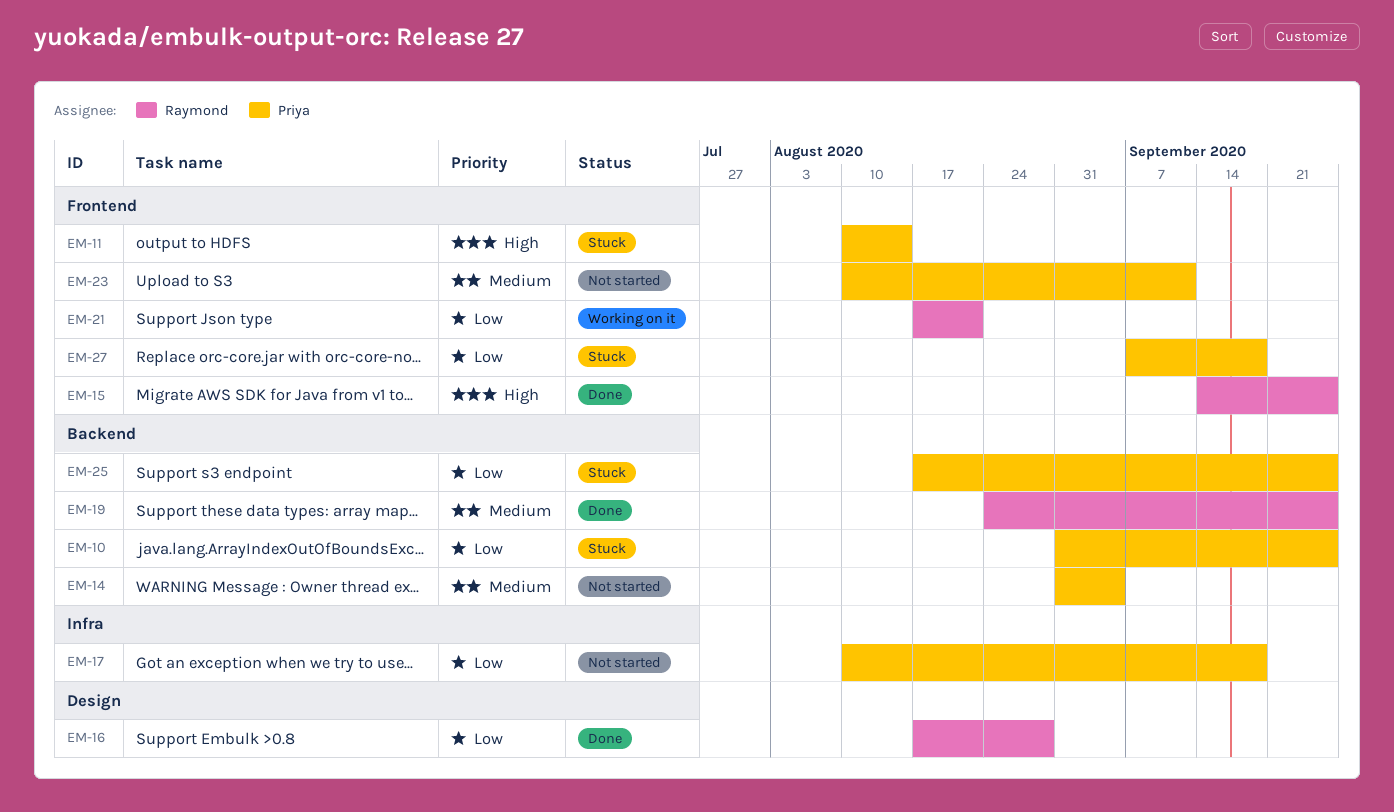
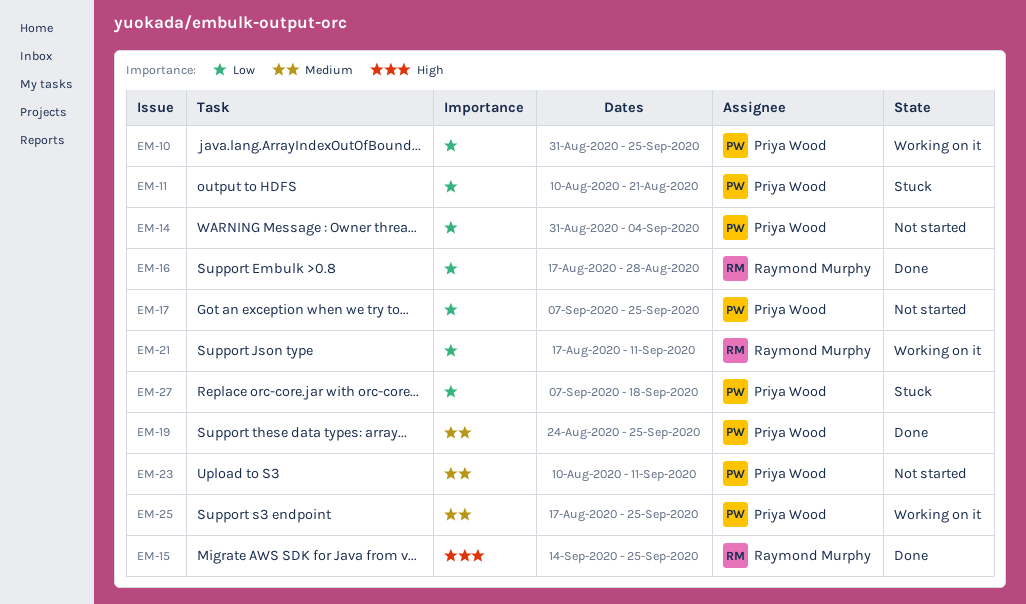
EM-10, status: Stuck -> Working on it
EM-11, priority: High -> Low
EM-11, due: Aug 14 -> Aug 21
EM-14, priority: Medium -> Low
EM-17, start: Aug 10 -> Sep 7
EM-17, due: Sep 18 -> Sep 25
EM-19, owner: Raymond Murphy -> Priya Wood
EM-21, due: Aug 21 -> Sep 11
EM-25, status: Stuck -> Working on it
EM-25, priority: Low -> Medium

